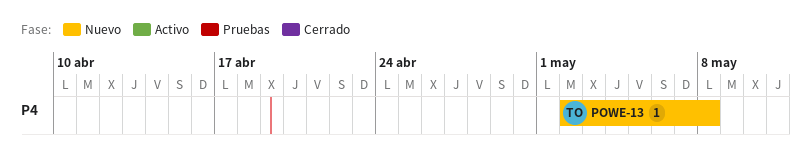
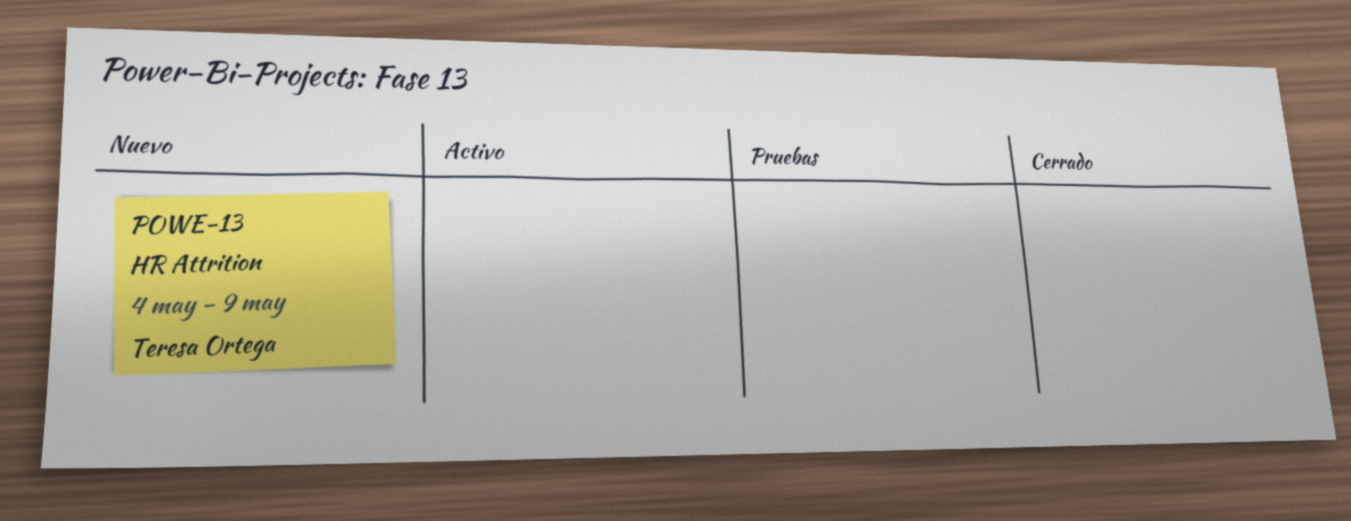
POWE-13, start: May 2 -> May 4
POWE-13, due: May 8 -> May 9

